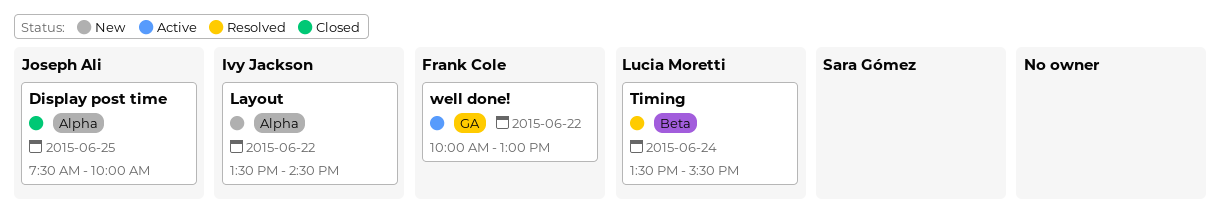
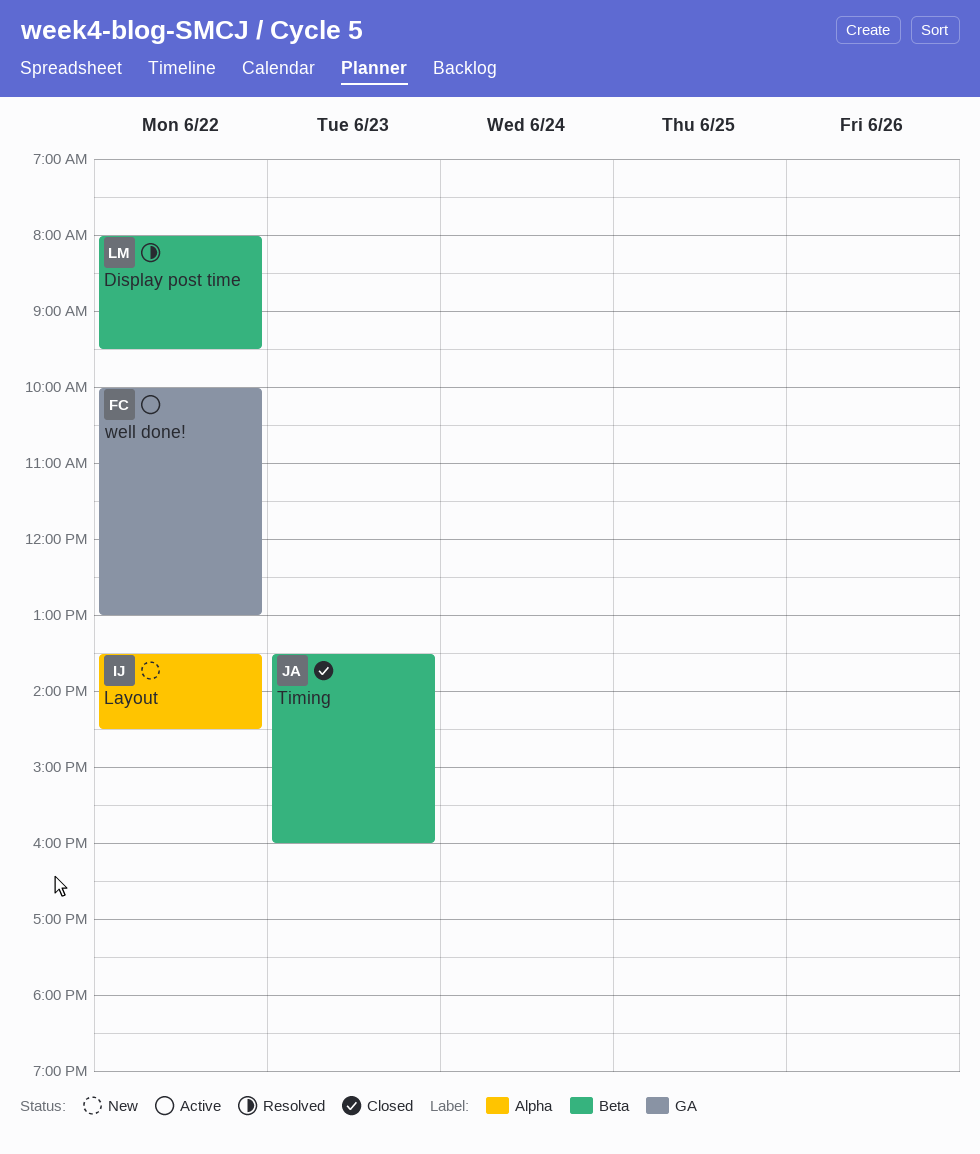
Display post time, status: Closed -> Resolved
Display post time, owner: Joseph Ali -> Lucia Moretti
Display post time, label: Alpha -> Beta
Display post time, day: Jun 25 -> Jun 22
Display post time, begins: 07:30 -> 08:00
Display post time, ends: 10:00 -> 09:30
Timing, status: Resolved -> Closed
Timing, owner: Lucia Moretti -> Joseph Ali
Timing, day: Jun 24 -> Jun 23
Timing, ends: 15:30 -> 16:00

